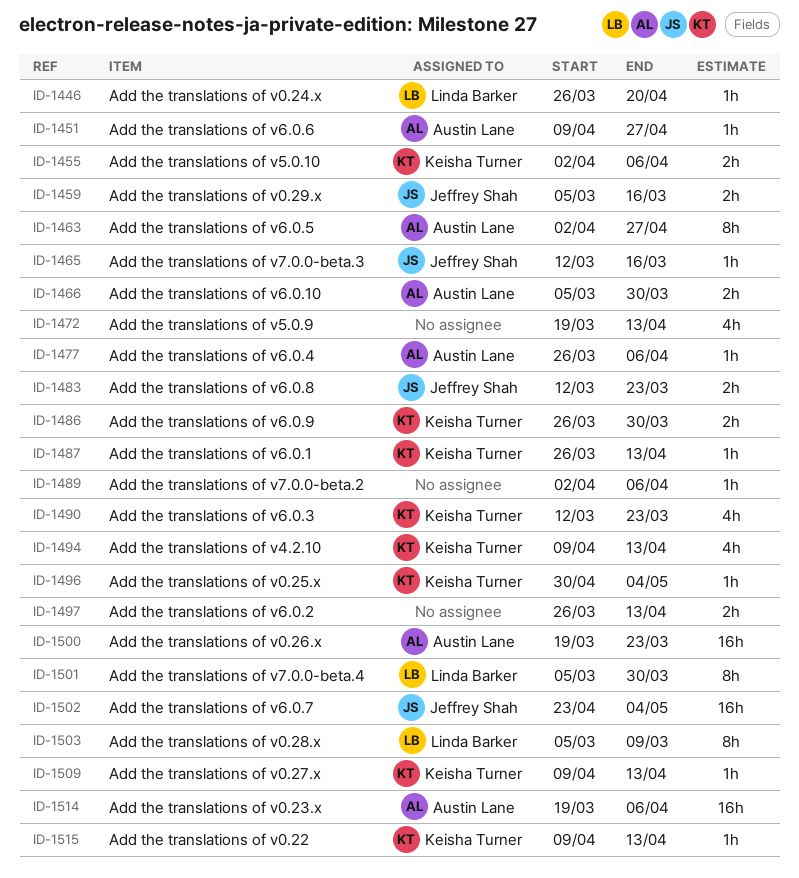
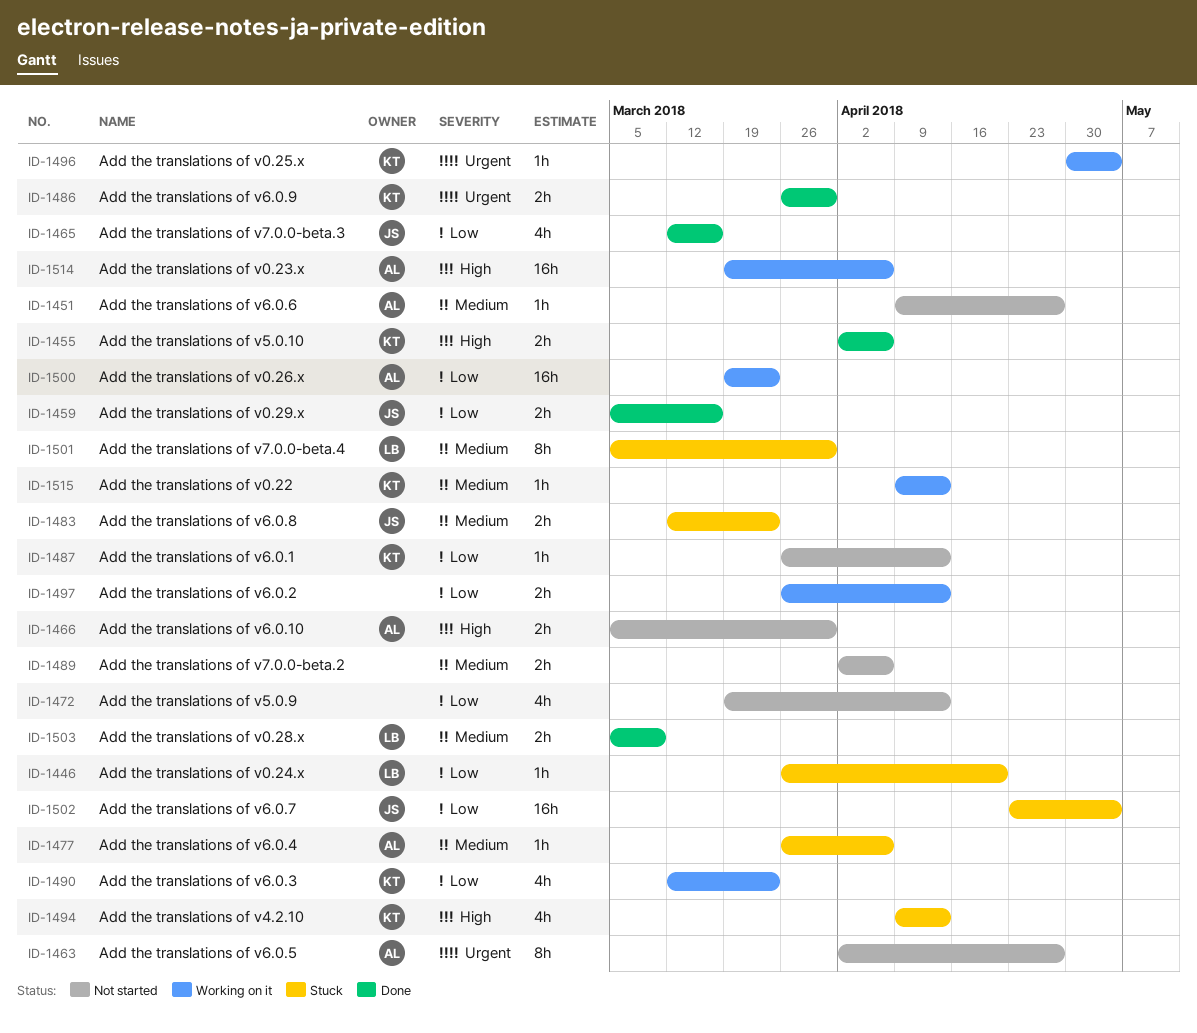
ID-1465, estimate: 1h -> 4h
ID-1489, estimate: 1h -> 2h
ID-1503, estimate: 8h -> 2h
ID-1509: present -> none

